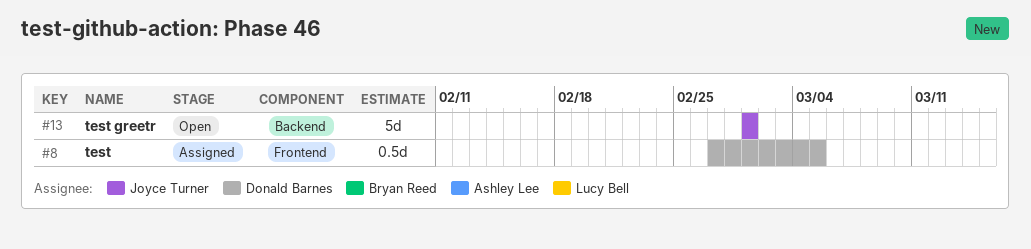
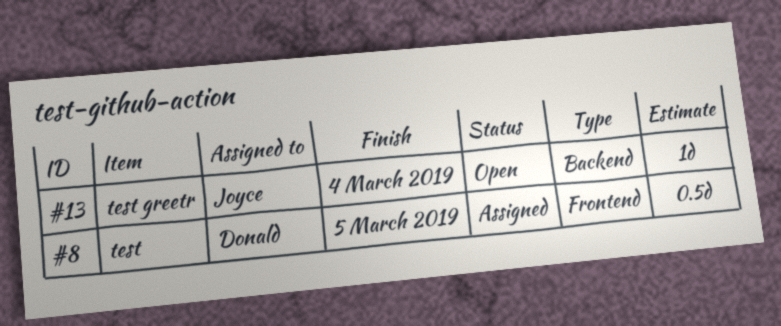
#13, estimate: 5d -> 1d
#13, due: Mar 1 -> Mar 4

